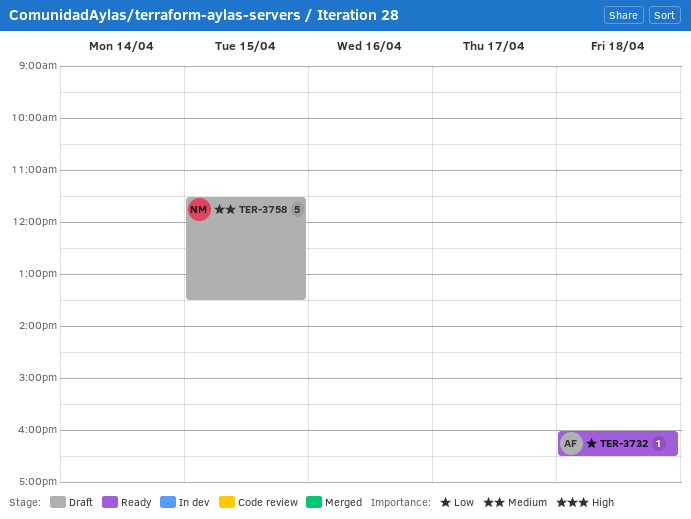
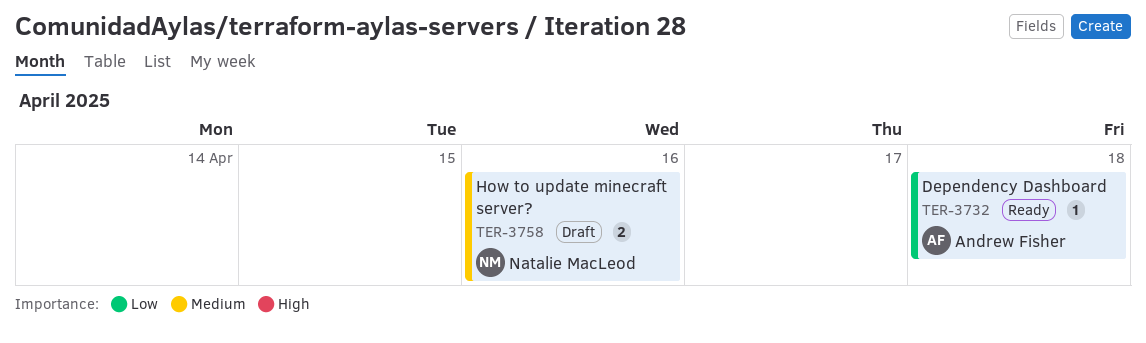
TER-3758, estimate: 5 -> 2
TER-3758, day: Apr 15 -> Apr 16

